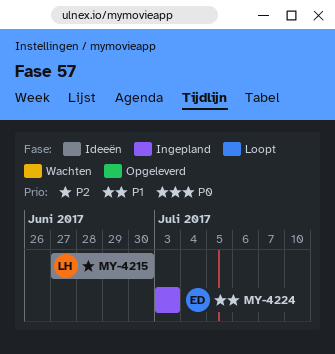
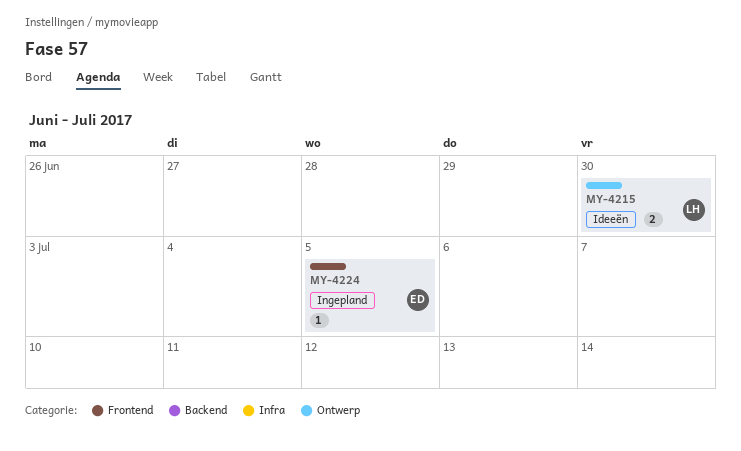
MY-4224, due: Jul 3 -> Jul 5

